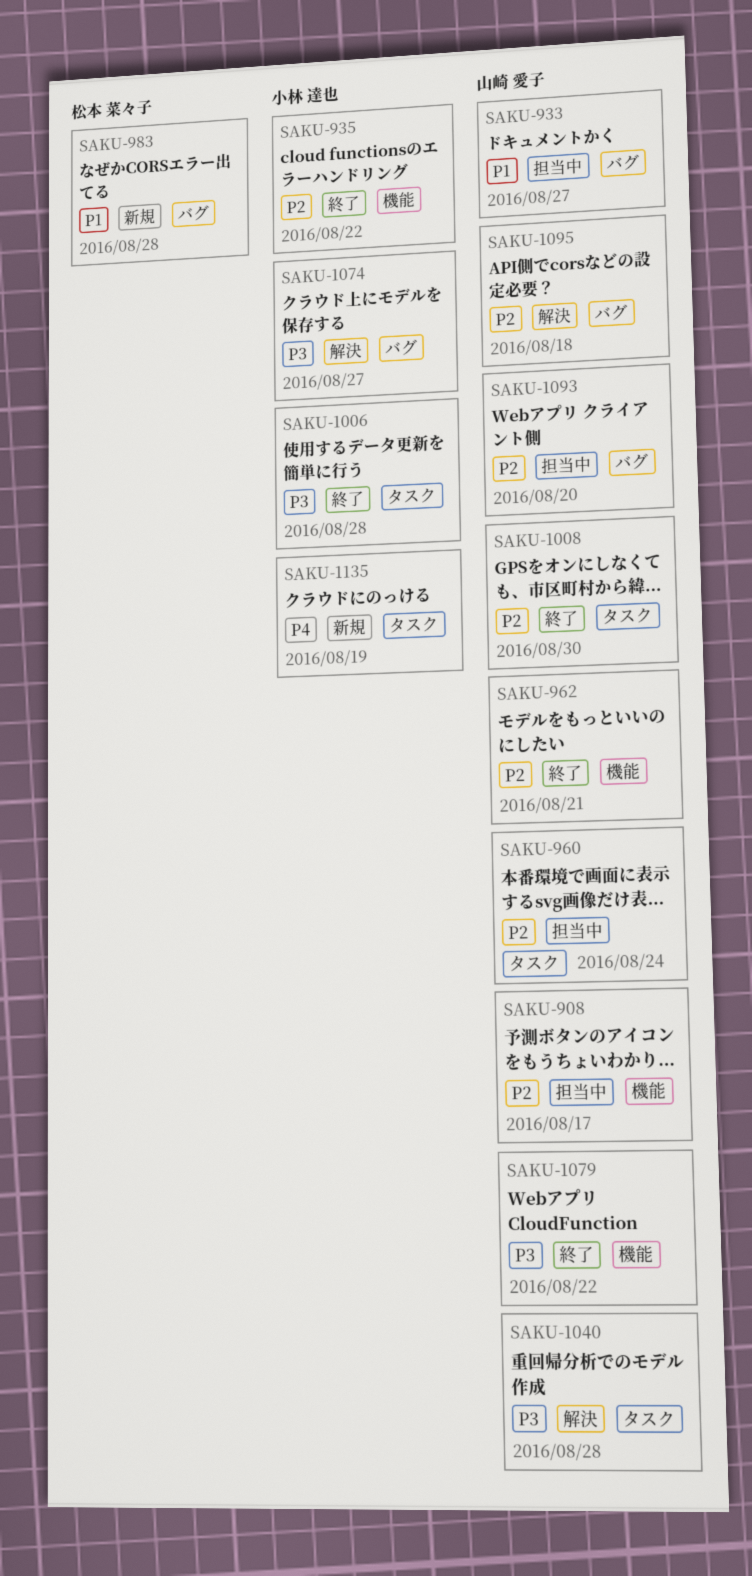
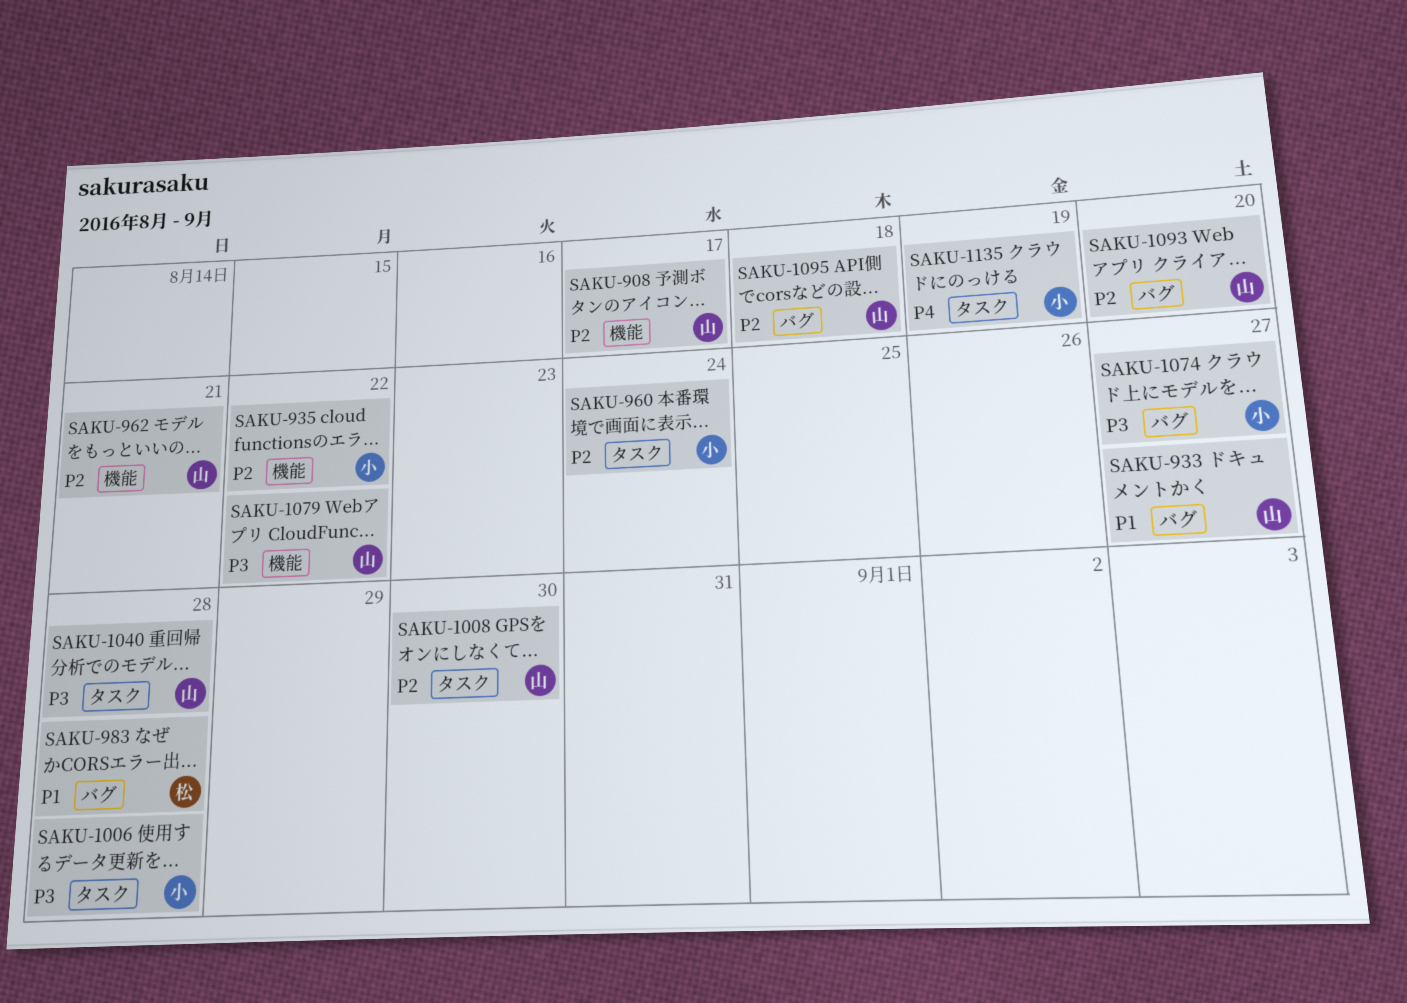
SAKU-960, owner: 山崎 愛子 -> 小林 達也

